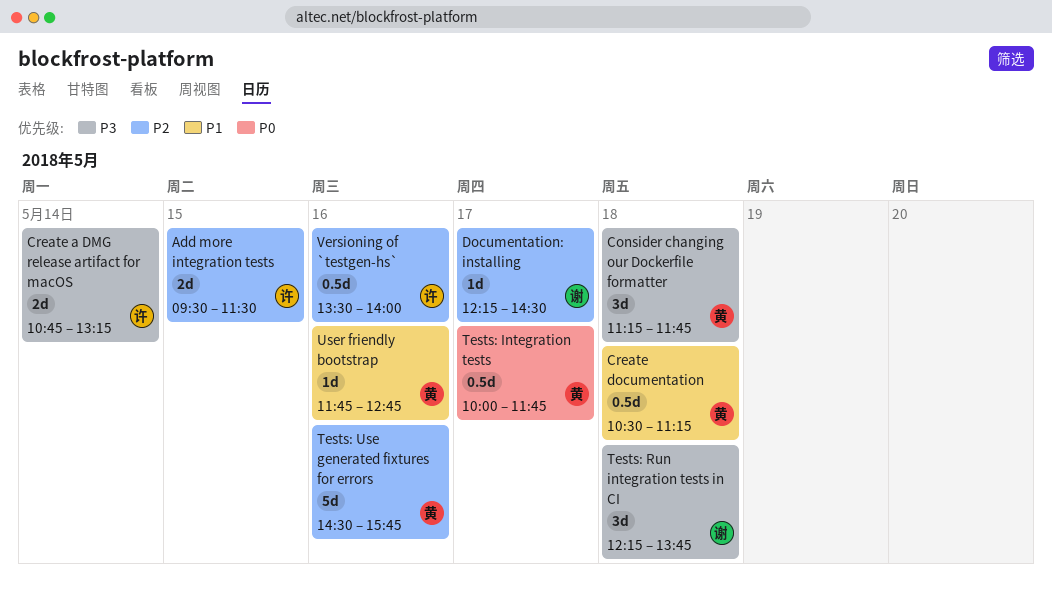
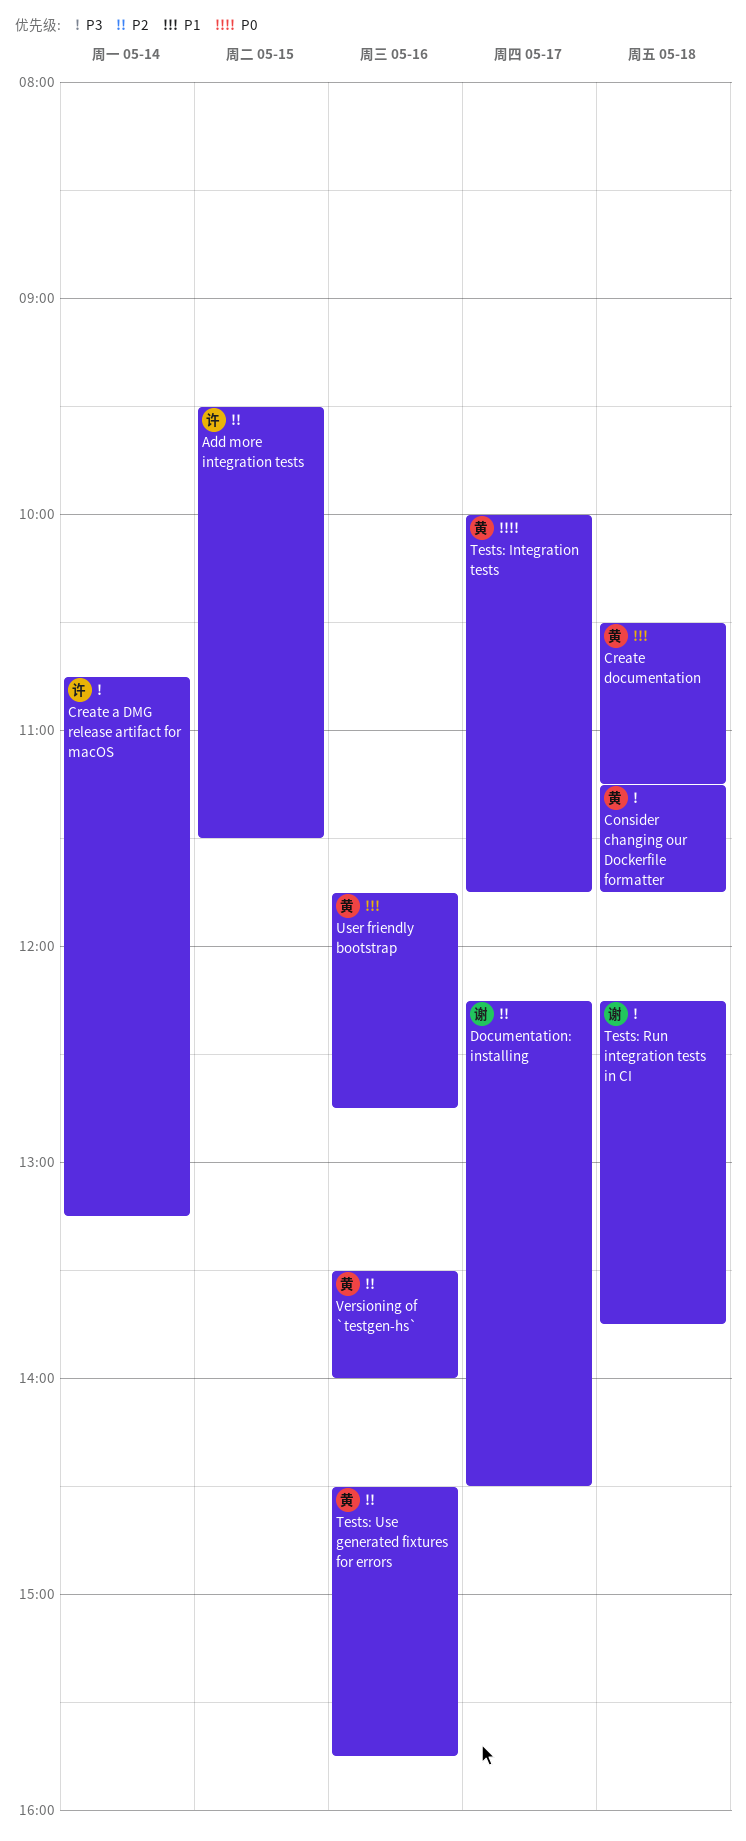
Versioning of `testgen-hs`, owner: 许 -> 黄

